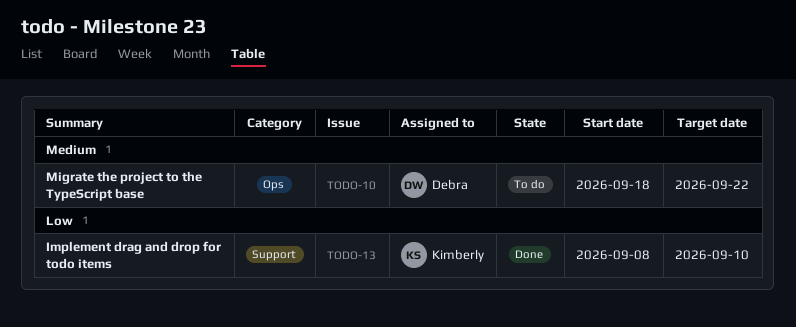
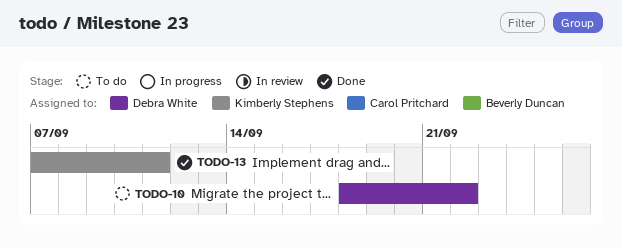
TODO-13, start: Sep 8 -> Sep 7
TODO-13, due: Sep 10 -> Sep 11

